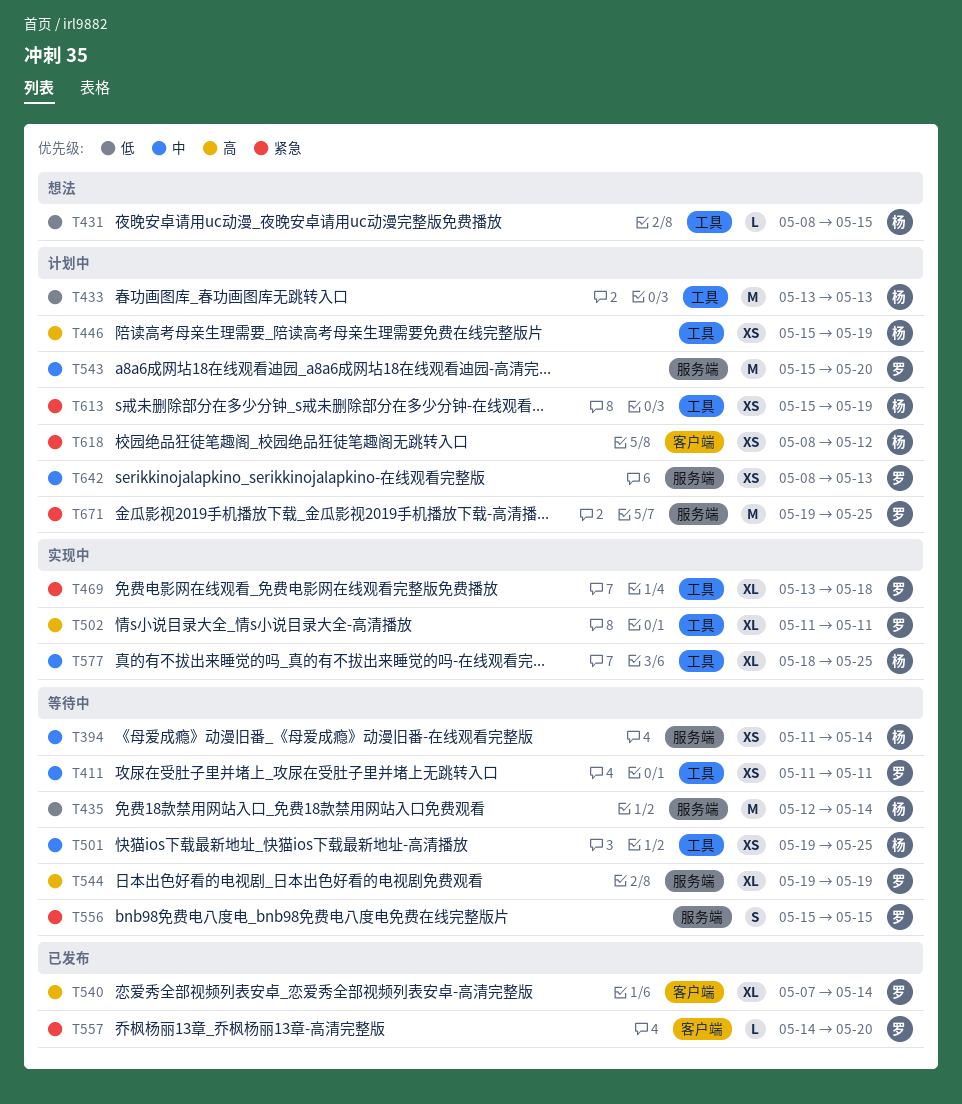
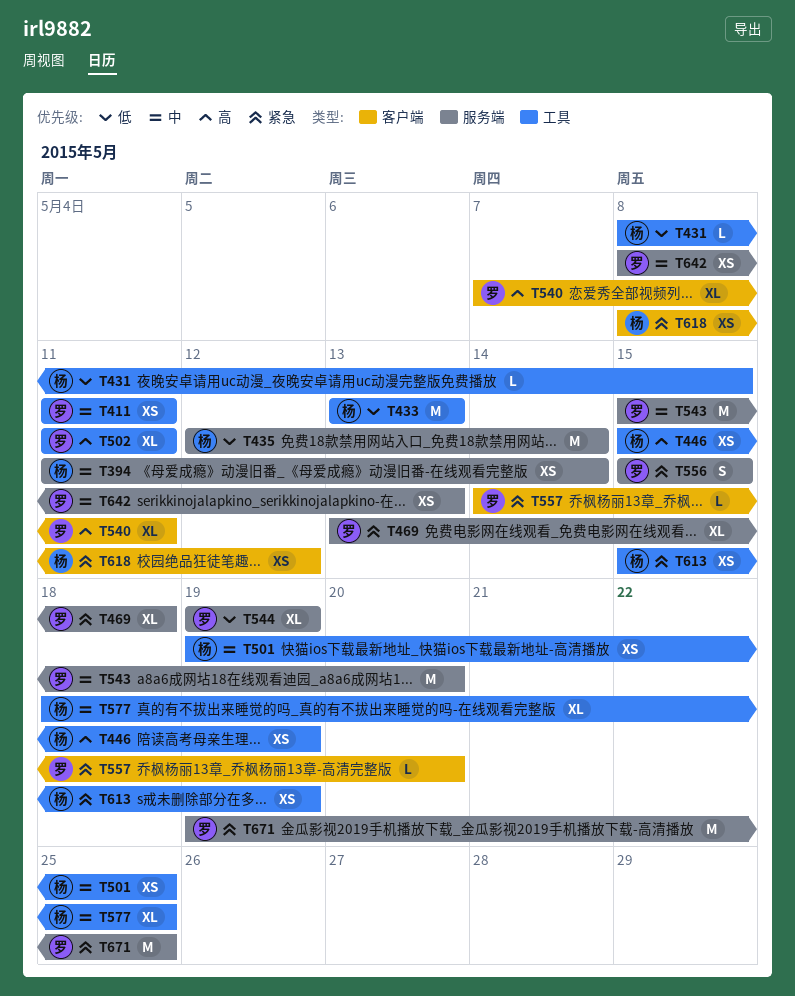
T469, label: 工具 -> 服务端
T540, due: May 14 -> May 11
T544, priority: 高 -> 低

